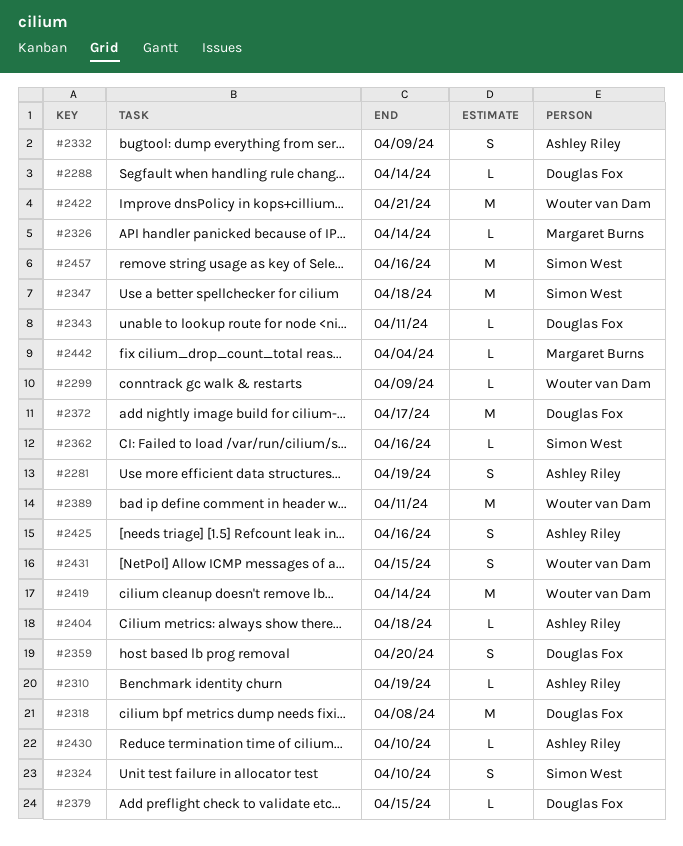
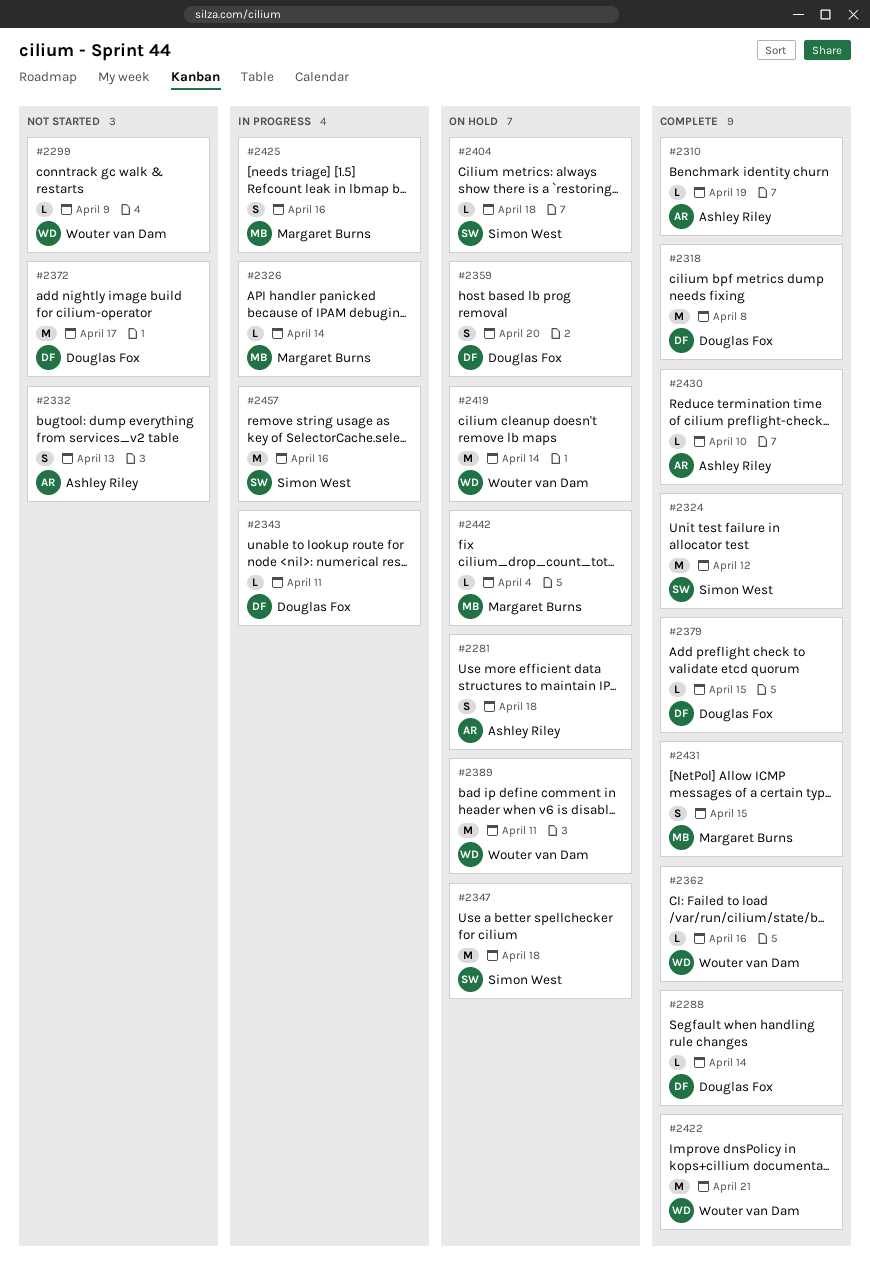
#2281, due: Apr 19 -> Apr 18
#2324, estimate: S -> M
#2324, due: Apr 10 -> Apr 12
#2332, due: Apr 9 -> Apr 13
#2362, owner: Simon West -> Wouter van Dam
#2404, owner: Ashley Riley -> Simon West
#2425, owner: Ashley Riley -> Margaret Burns
#2431, owner: Wouter van Dam -> Margaret Burns

